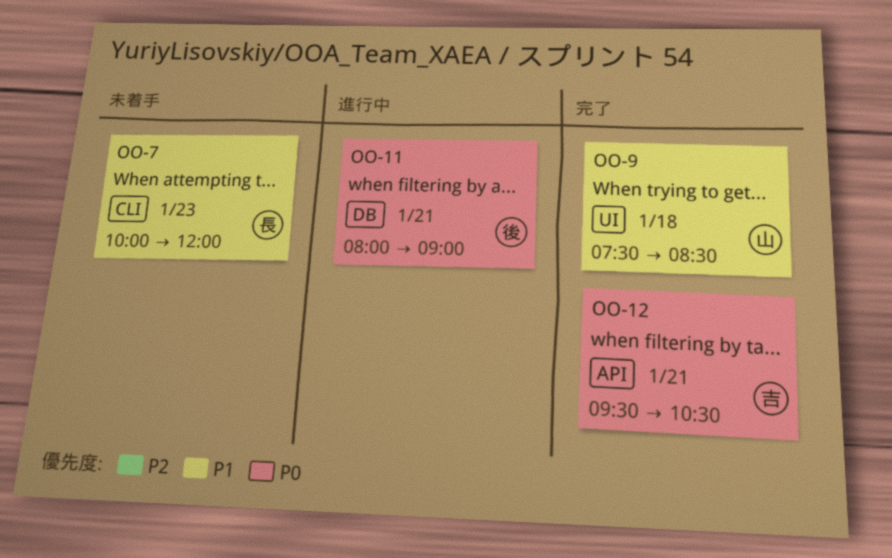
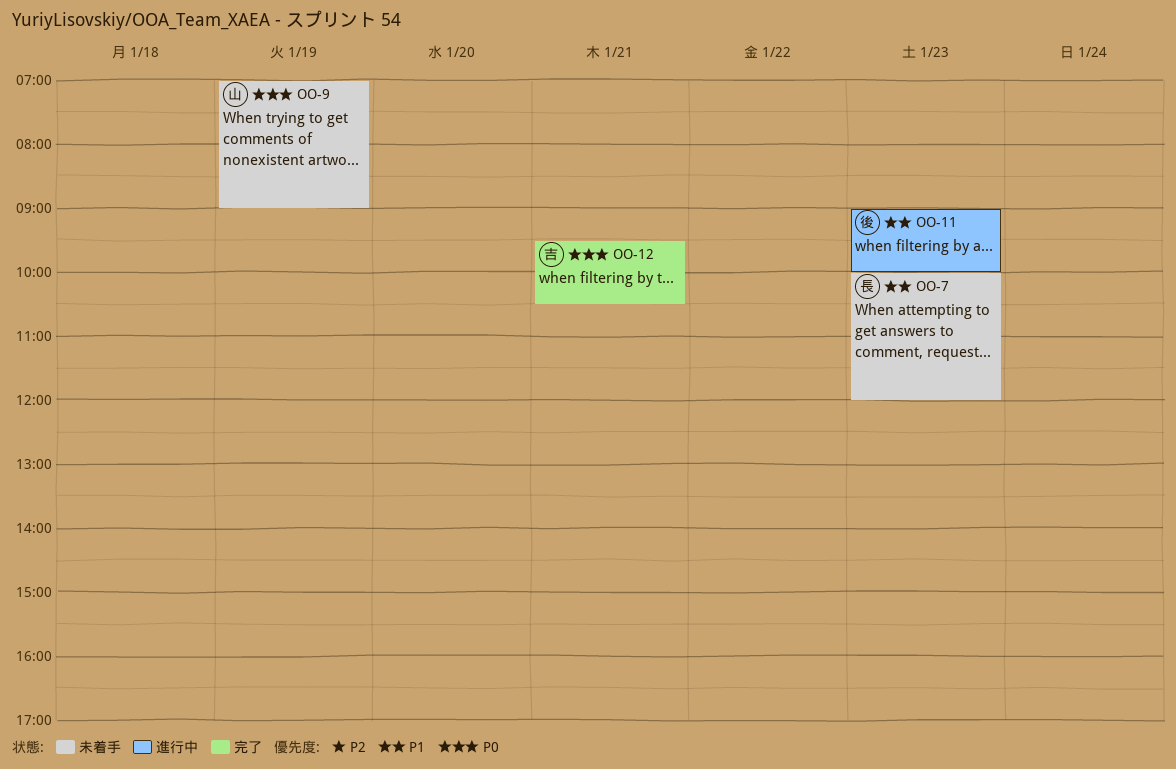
OO-9, status: 完了 -> 未着手
OO-9, priority: P1 -> P0
OO-9, day: Jan 18 -> Jan 19
OO-9, begins: 07:30 -> 07:00
OO-9, ends: 08:30 -> 09:00
OO-11, priority: P0 -> P1
OO-11, day: Jan 21 -> Jan 23
OO-11, begins: 08:00 -> 09:00
OO-11, ends: 09:00 -> 10:00

